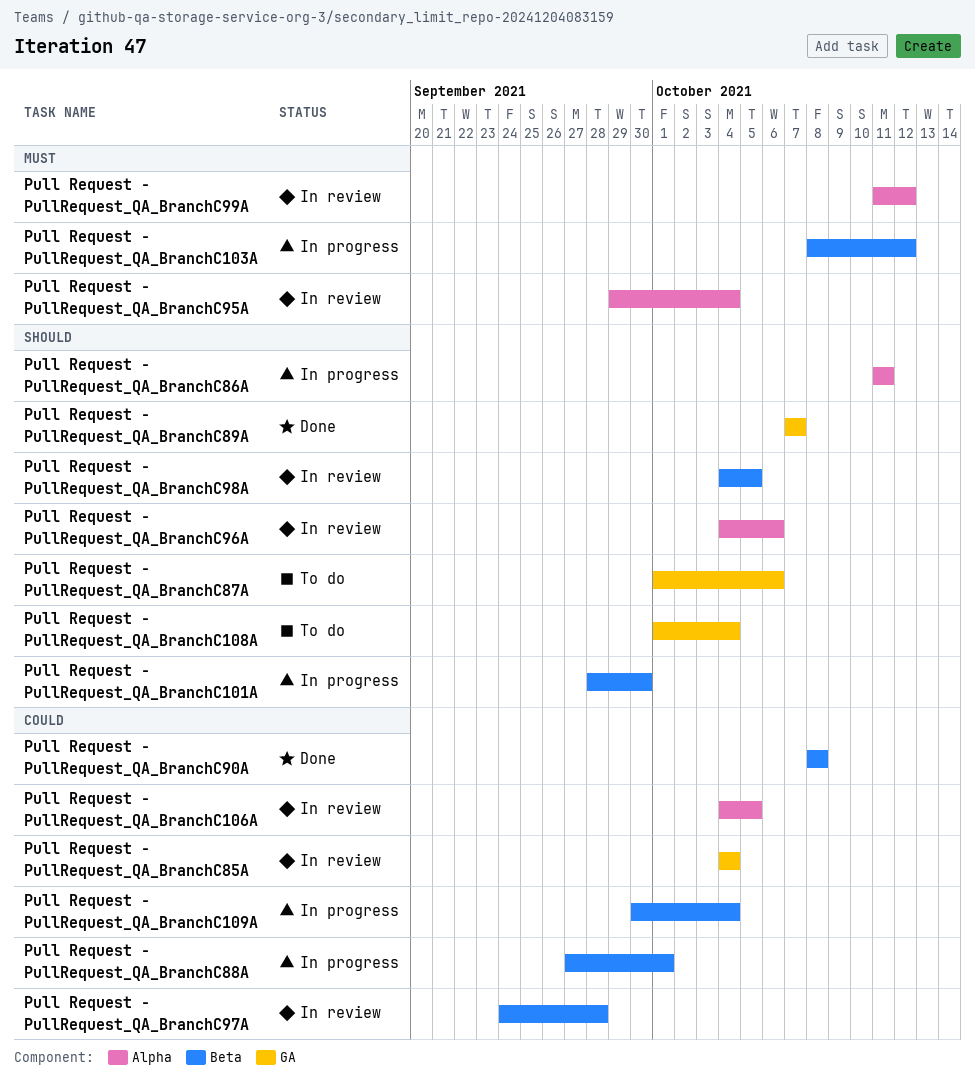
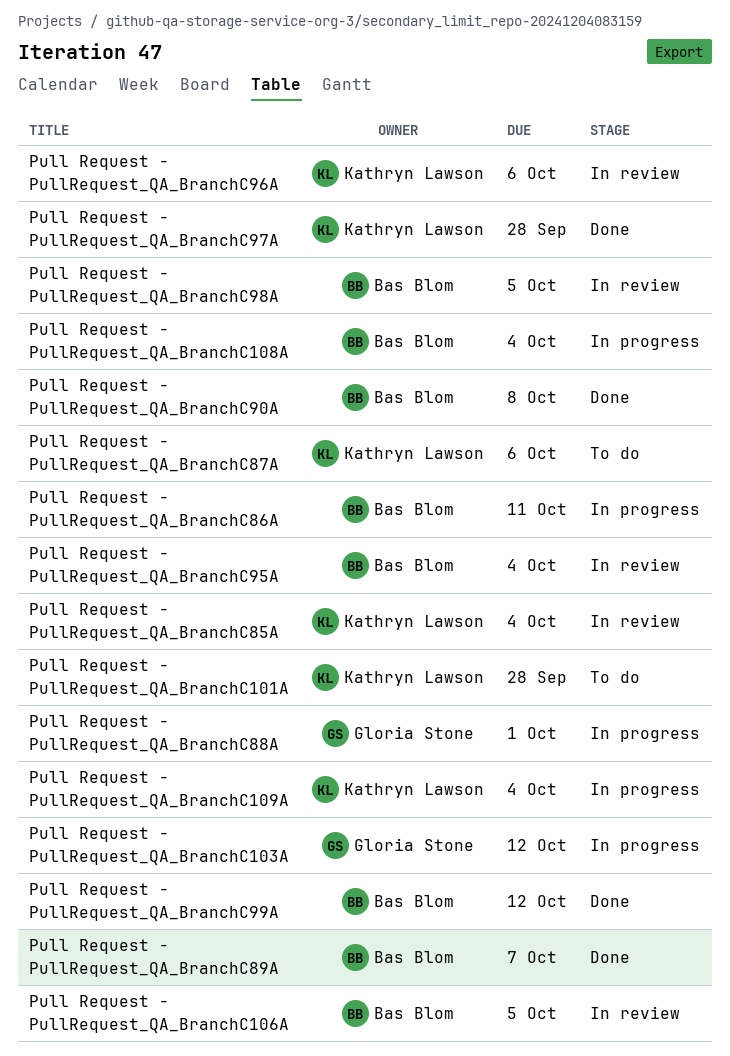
Pull Request - PullRequest_QA_BranchC101A, status: In progress -> To do
Pull Request - PullRequest_QA_BranchC101A, due: Sep 30 -> Sep 28
Pull Request - PullRequest_QA_BranchC108A, status: To do -> In progress
Pull Request - PullRequest_QA_BranchC97A, status: In review -> Done
Pull Request - PullRequest_QA_BranchC99A, status: In review -> Done

